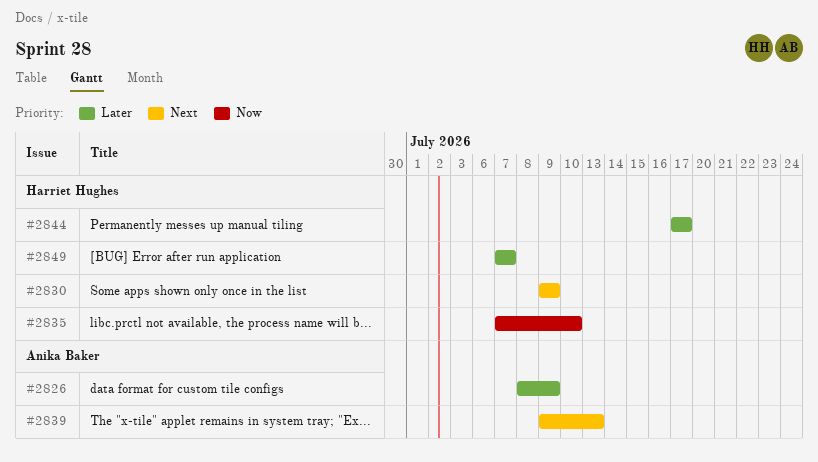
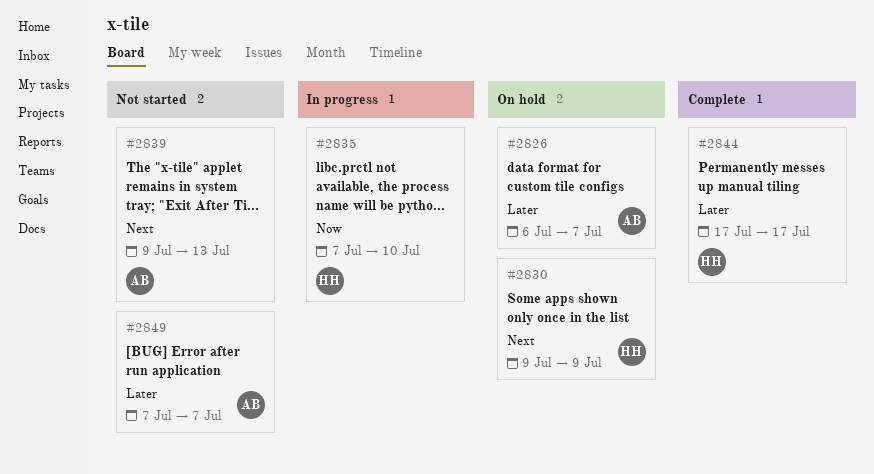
#2826, start: Jul 8 -> Jul 6
#2826, due: Jul 9 -> Jul 7
#2849, owner: Harriet Hughes -> Anika Baker

